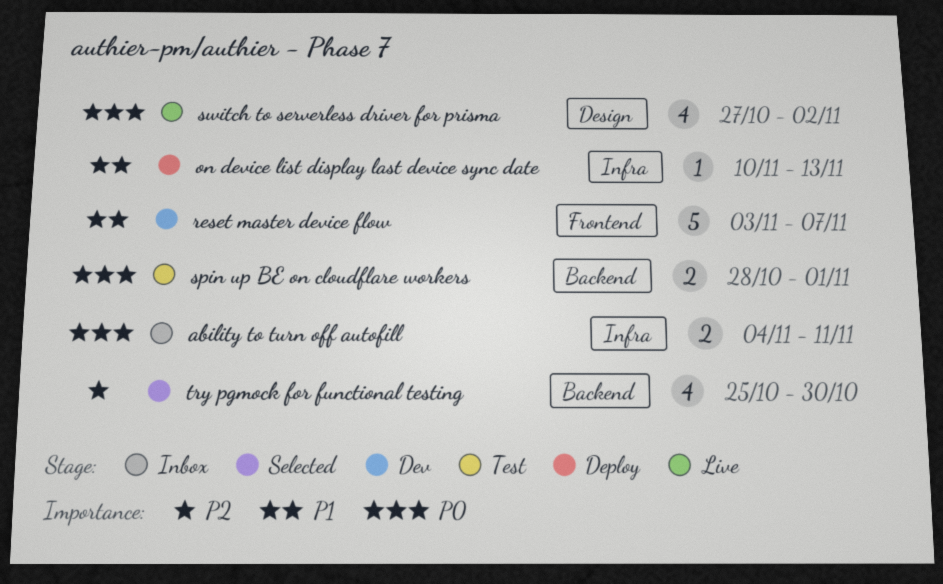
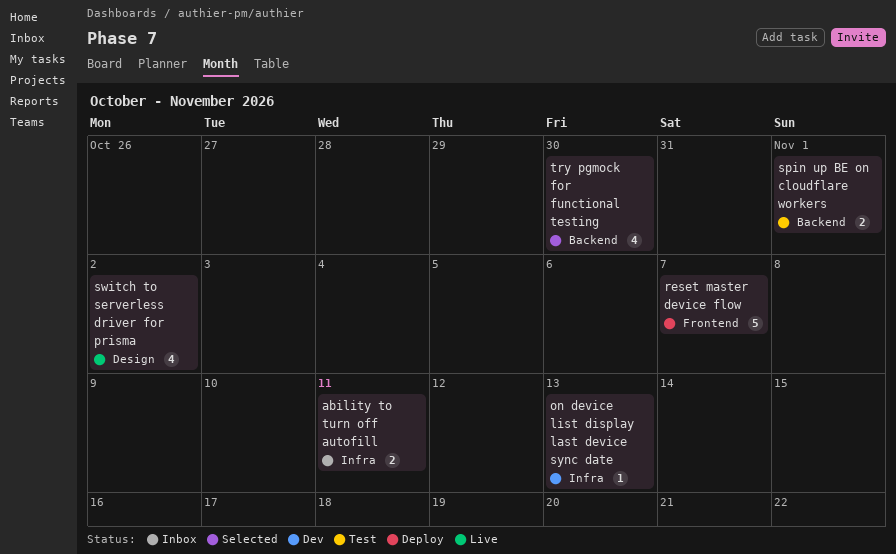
on device list display last device sync date, status: Deploy -> Dev
reset master device flow, status: Dev -> Deploy

